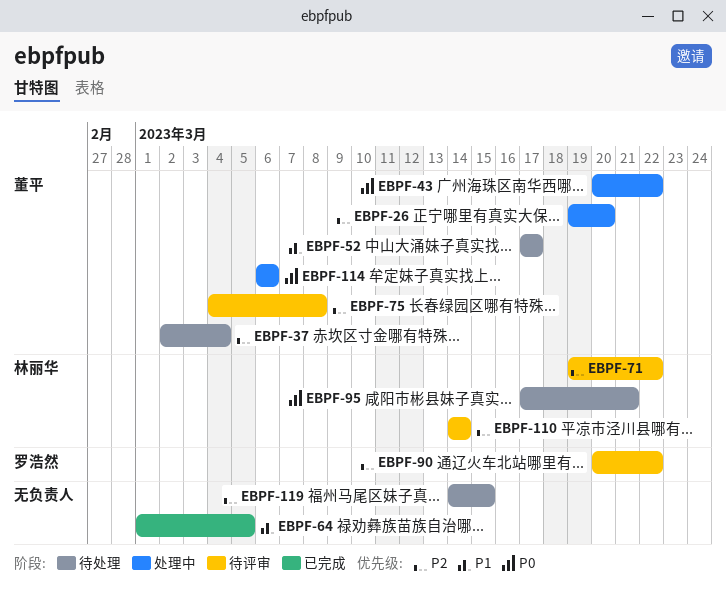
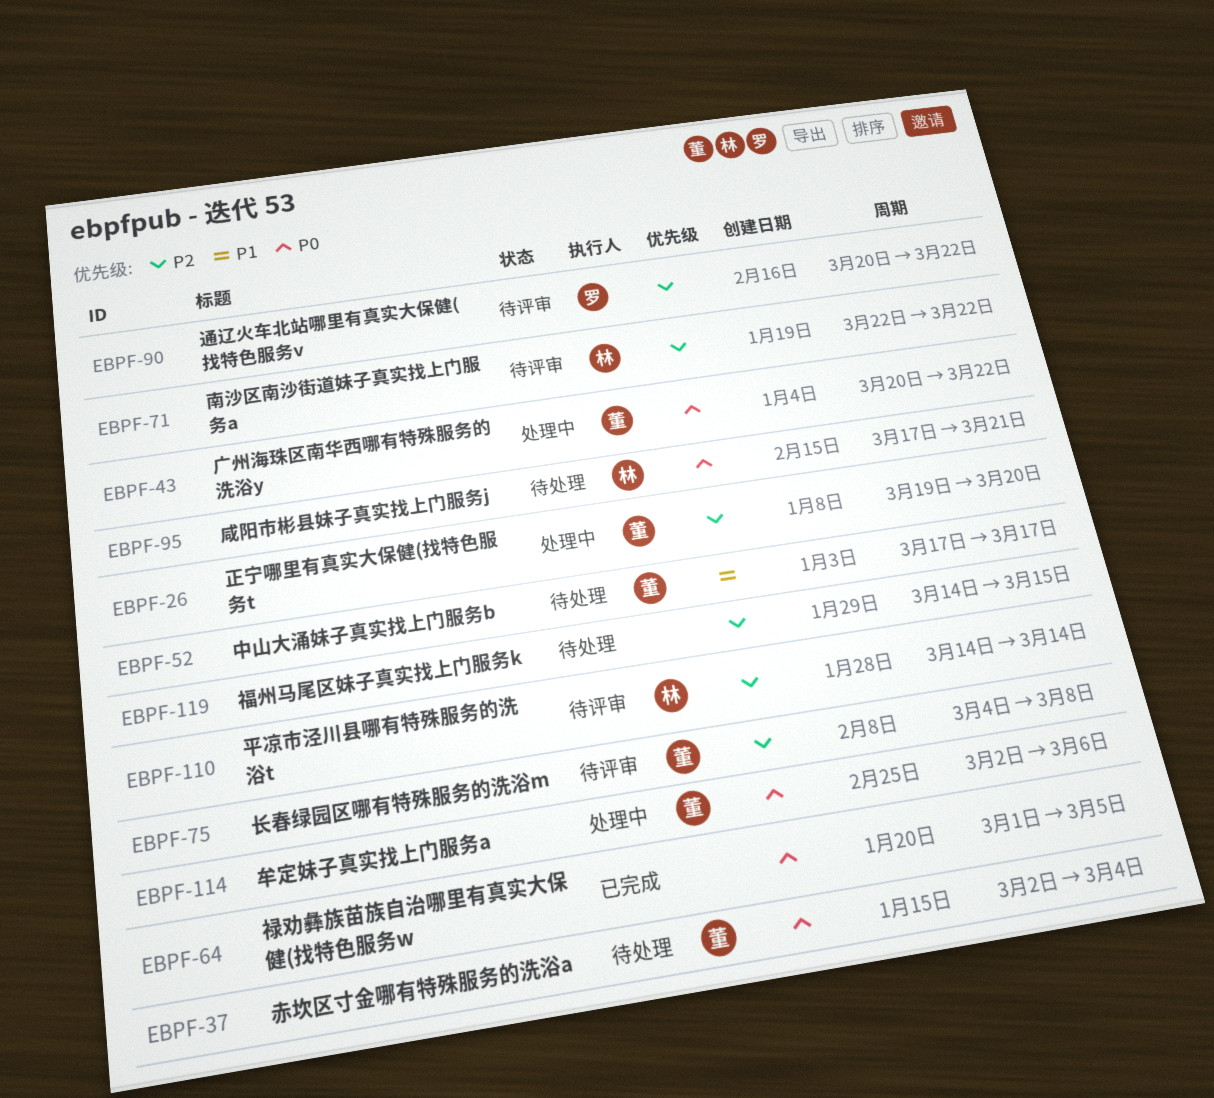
EBPF-37, priority: P2 -> P0
EBPF-64, priority: P1 -> P0
EBPF-71, start: Mar 19 -> Mar 22
EBPF-114, start: Mar 6 -> Mar 2

